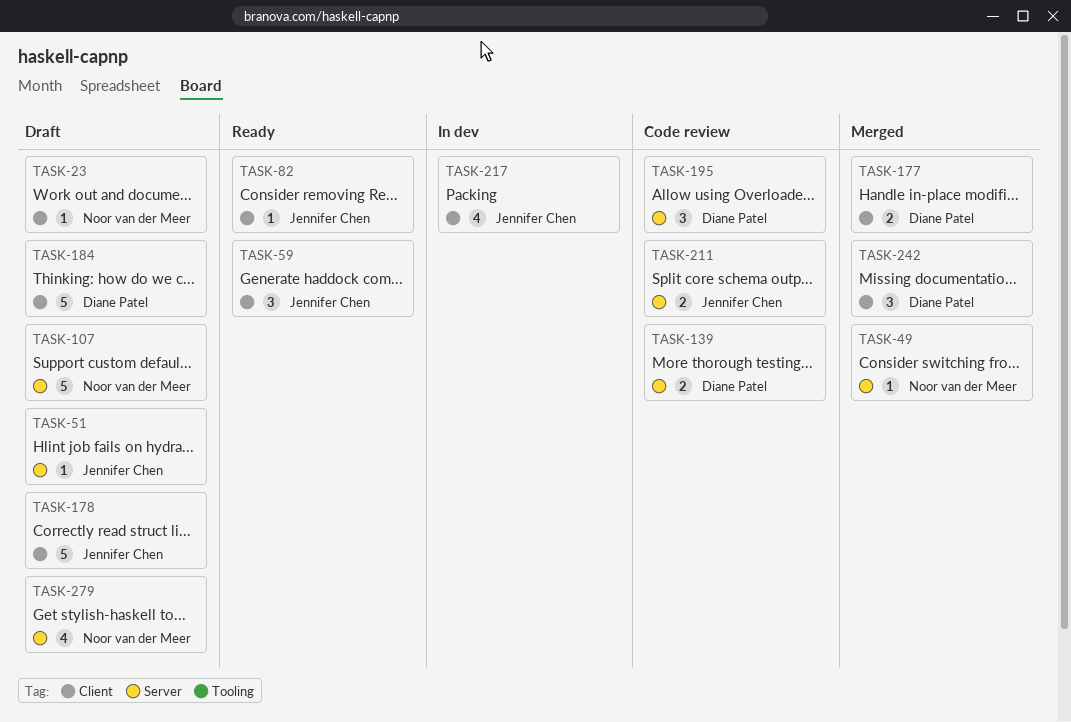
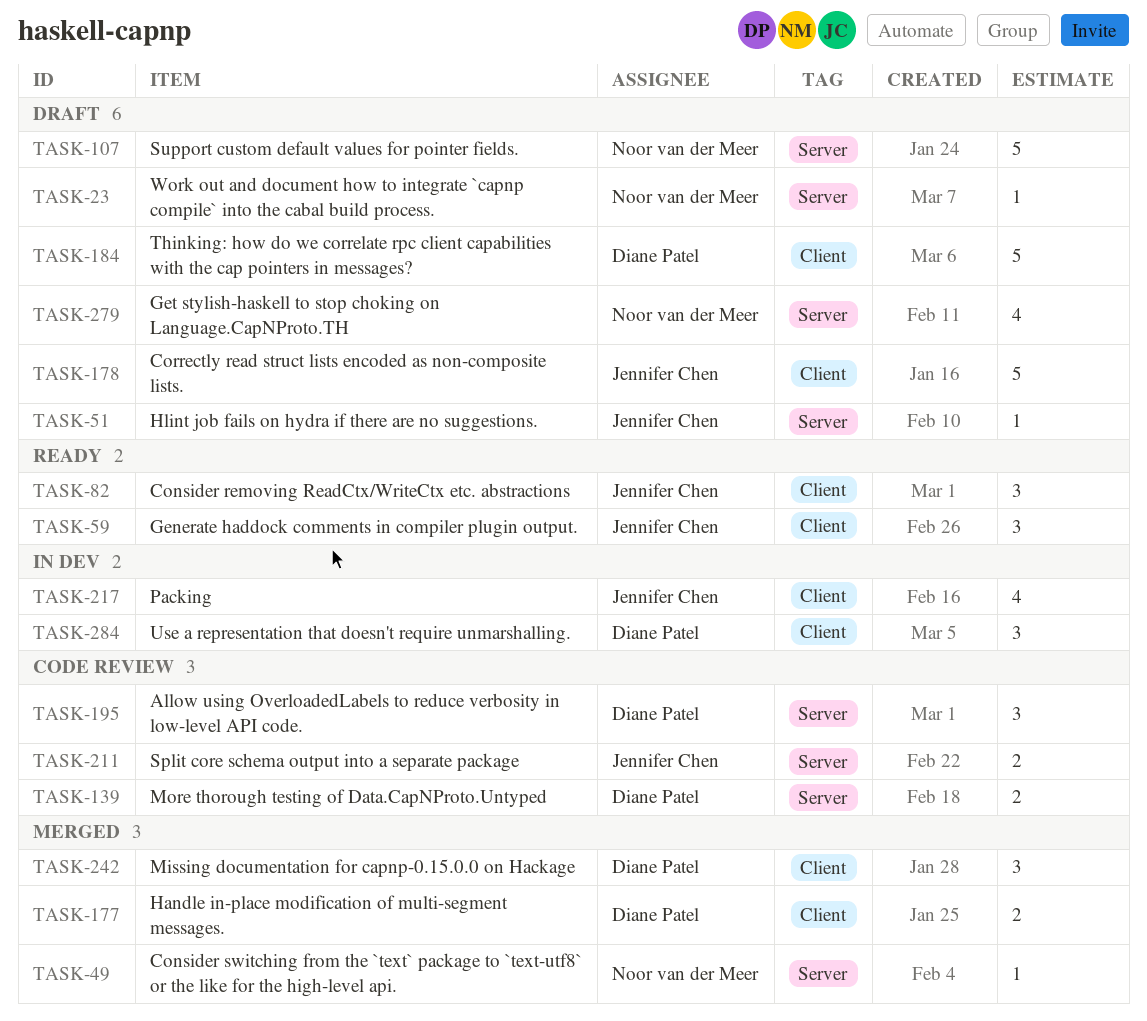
TASK-23, label: Client -> Server
TASK-82, estimate: 1 -> 3
TASK-284: none -> present

